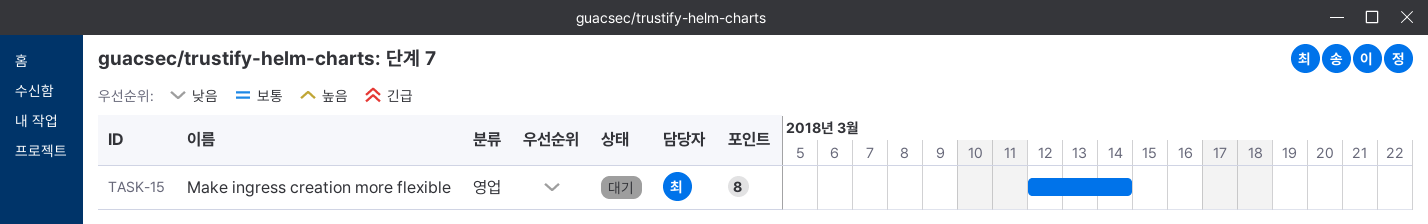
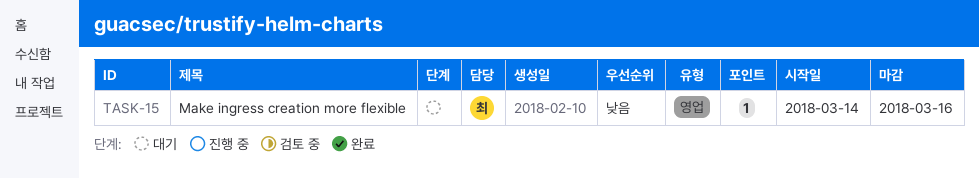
TASK-15, estimate: 8 -> 1
TASK-15, start: Mar 12 -> Mar 14
TASK-15, due: Mar 14 -> Mar 16

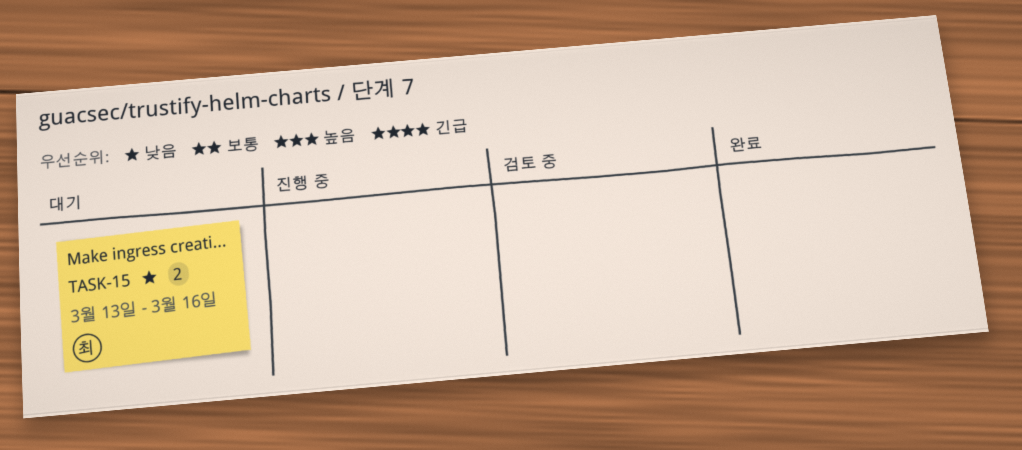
TASK-15, estimate: 1 -> 2
TASK-15, start: Mar 14 -> Mar 13

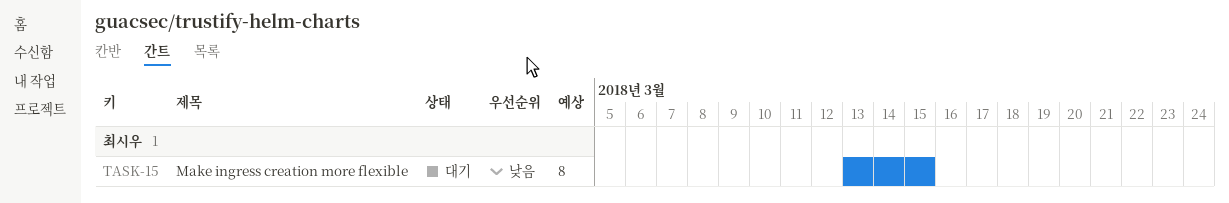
TASK-15, estimate: 2 -> 8
TASK-15, due: Mar 16 -> Mar 15

